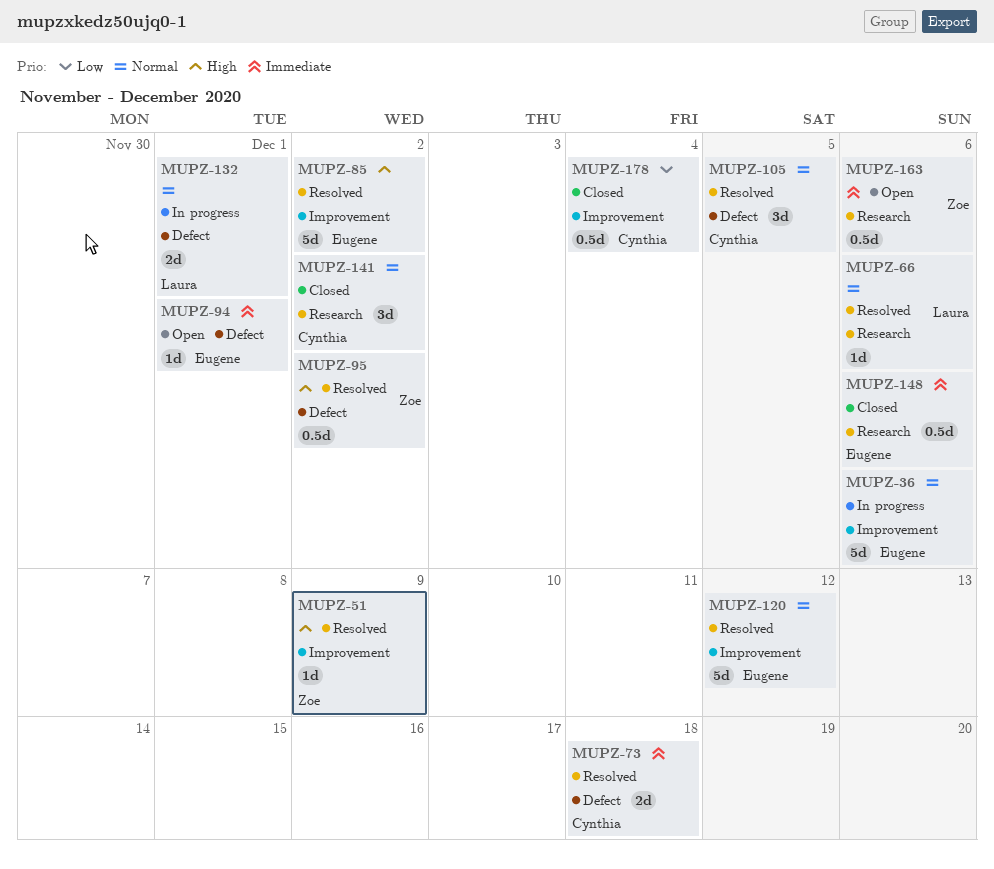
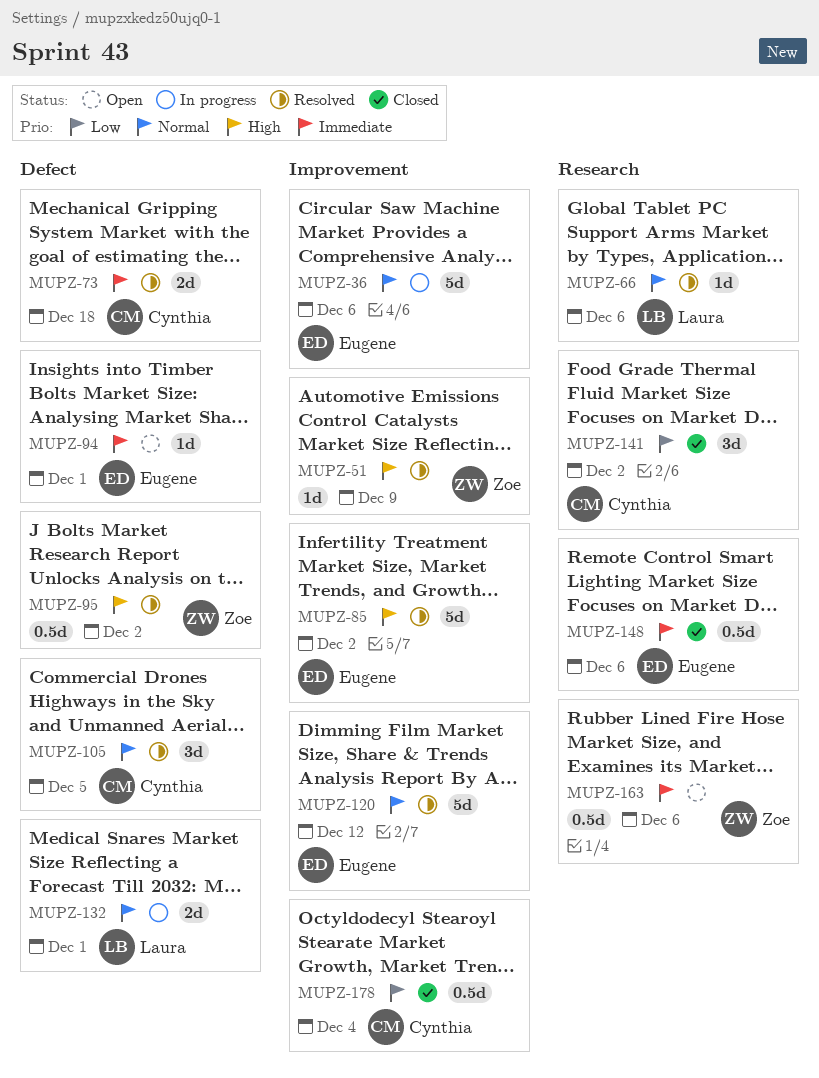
MUPZ-141, priority: Normal -> Low

